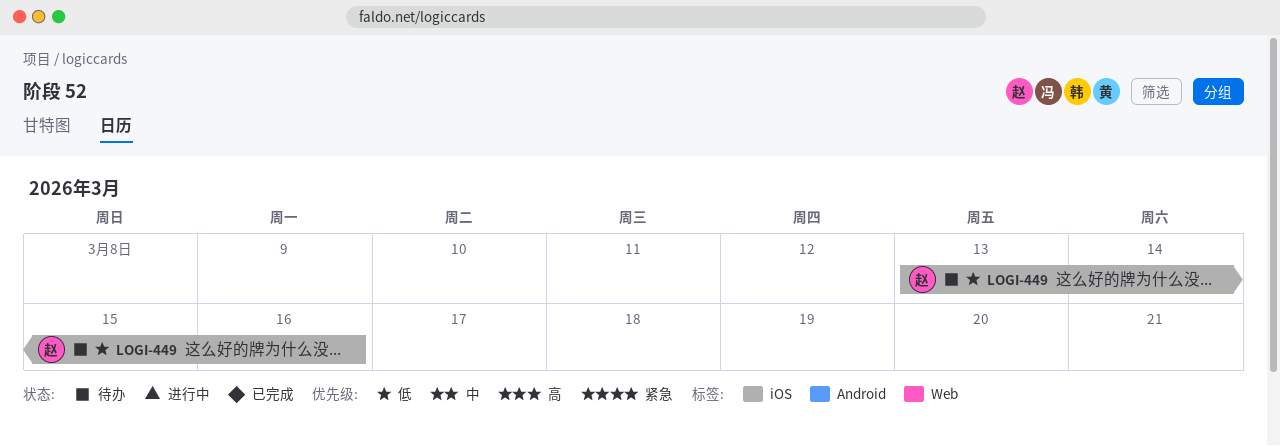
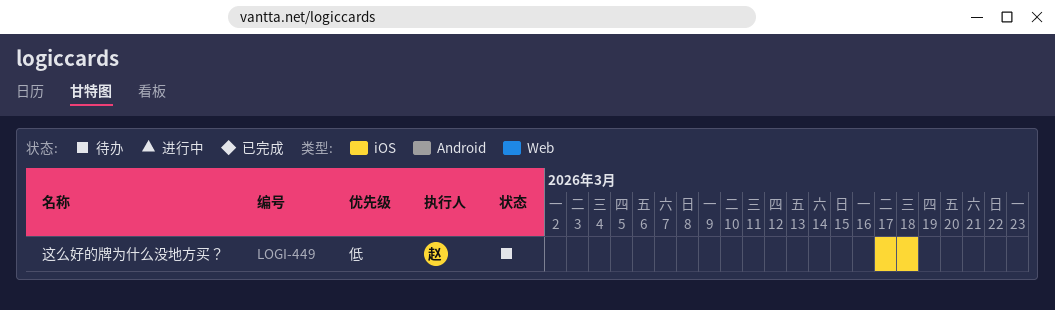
LOGI-449, start: Mar 13 -> Mar 17
LOGI-449, due: Mar 16 -> Mar 18

